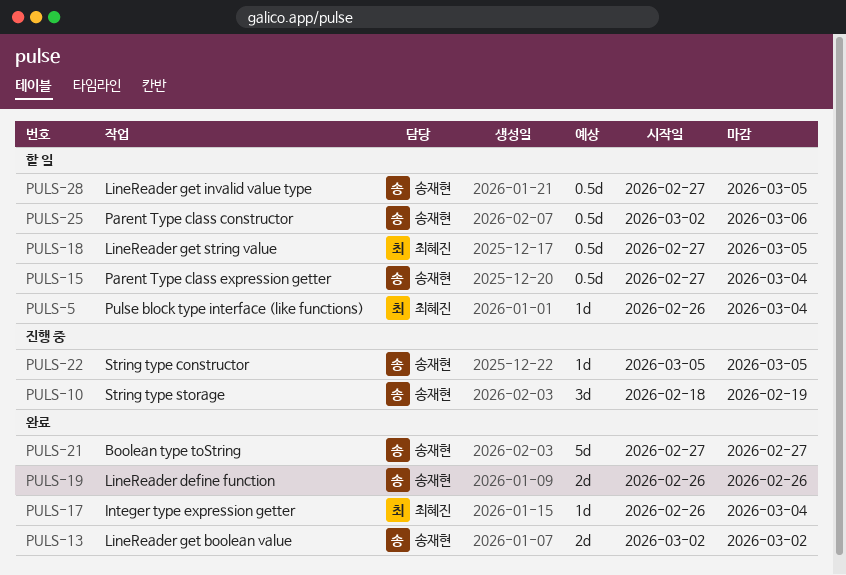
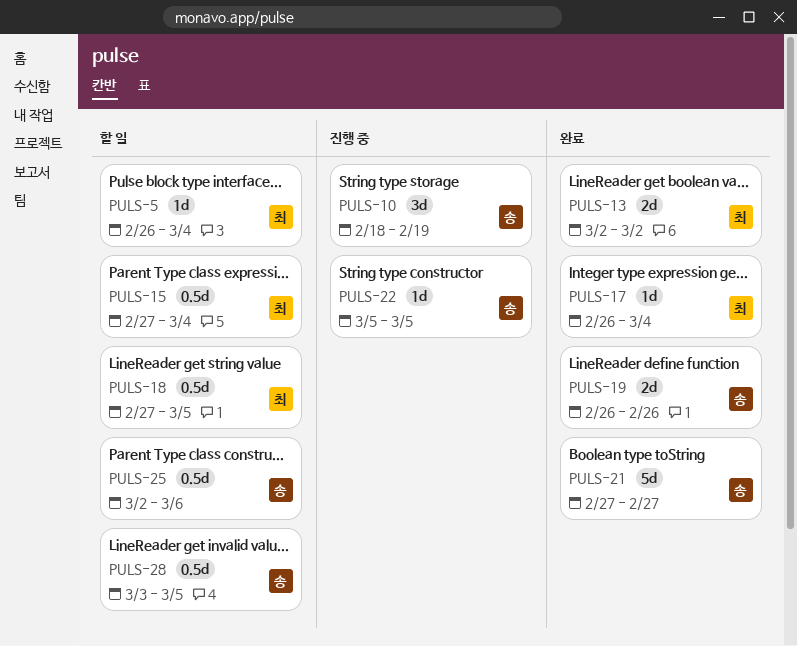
PULS-13, owner: 송재현 -> 최혜진
PULS-15, owner: 송재현 -> 최혜진
PULS-28, start: Feb 27 -> Mar 3

